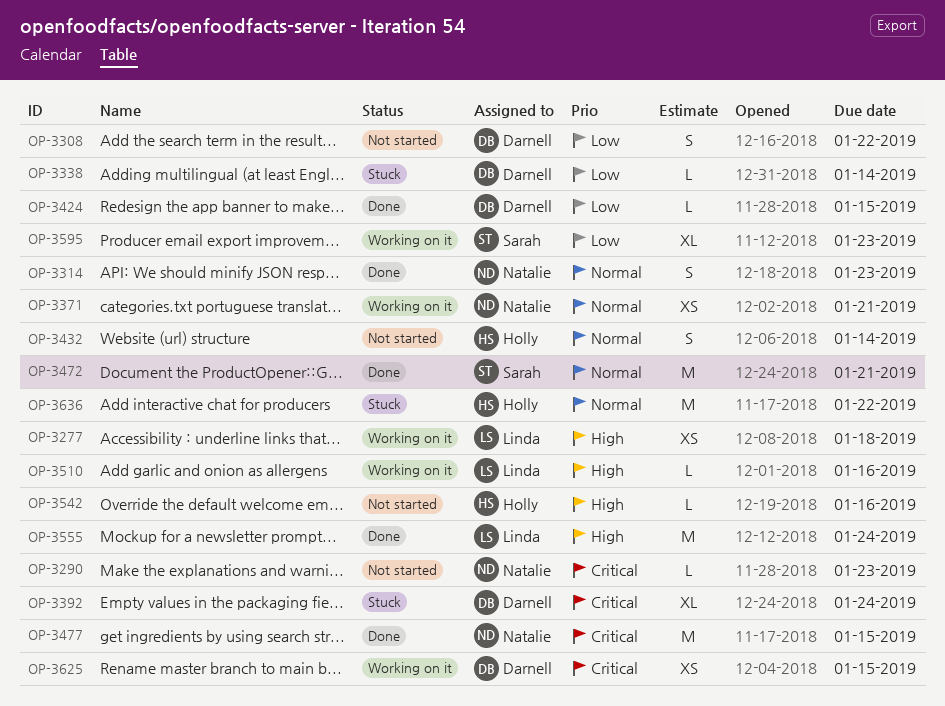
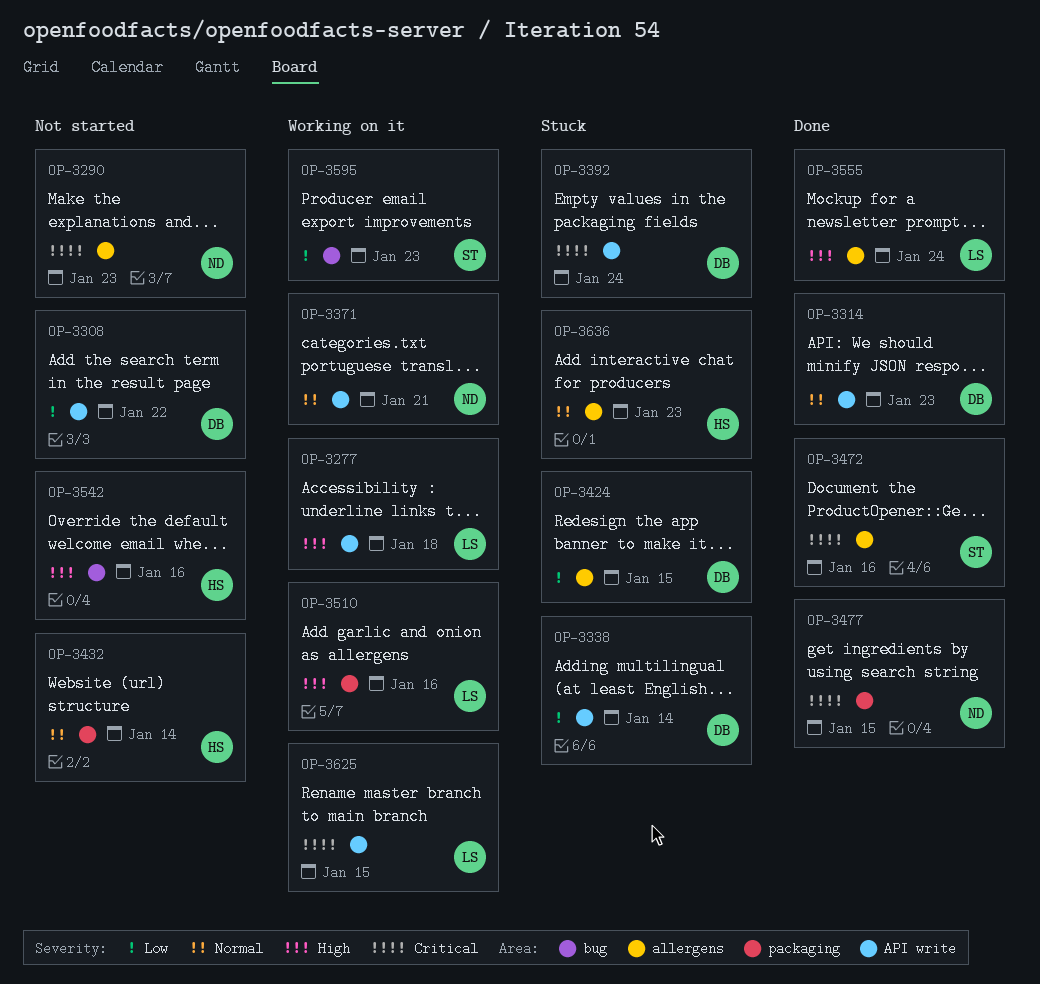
OP-3314, owner: Natalie -> Darnell
OP-3424, status: Done -> Stuck
OP-3472, priority: Normal -> Critical
OP-3472, due: Jan 21 -> Jan 16
OP-3625, owner: Darnell -> Linda
OP-3636, due: Jan 22 -> Jan 23

